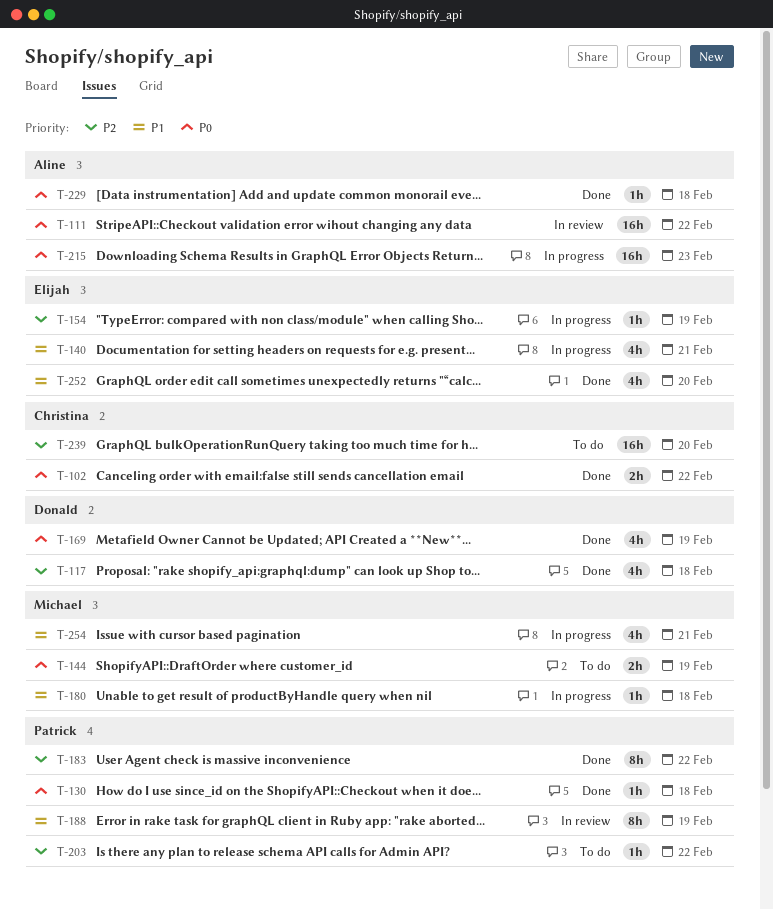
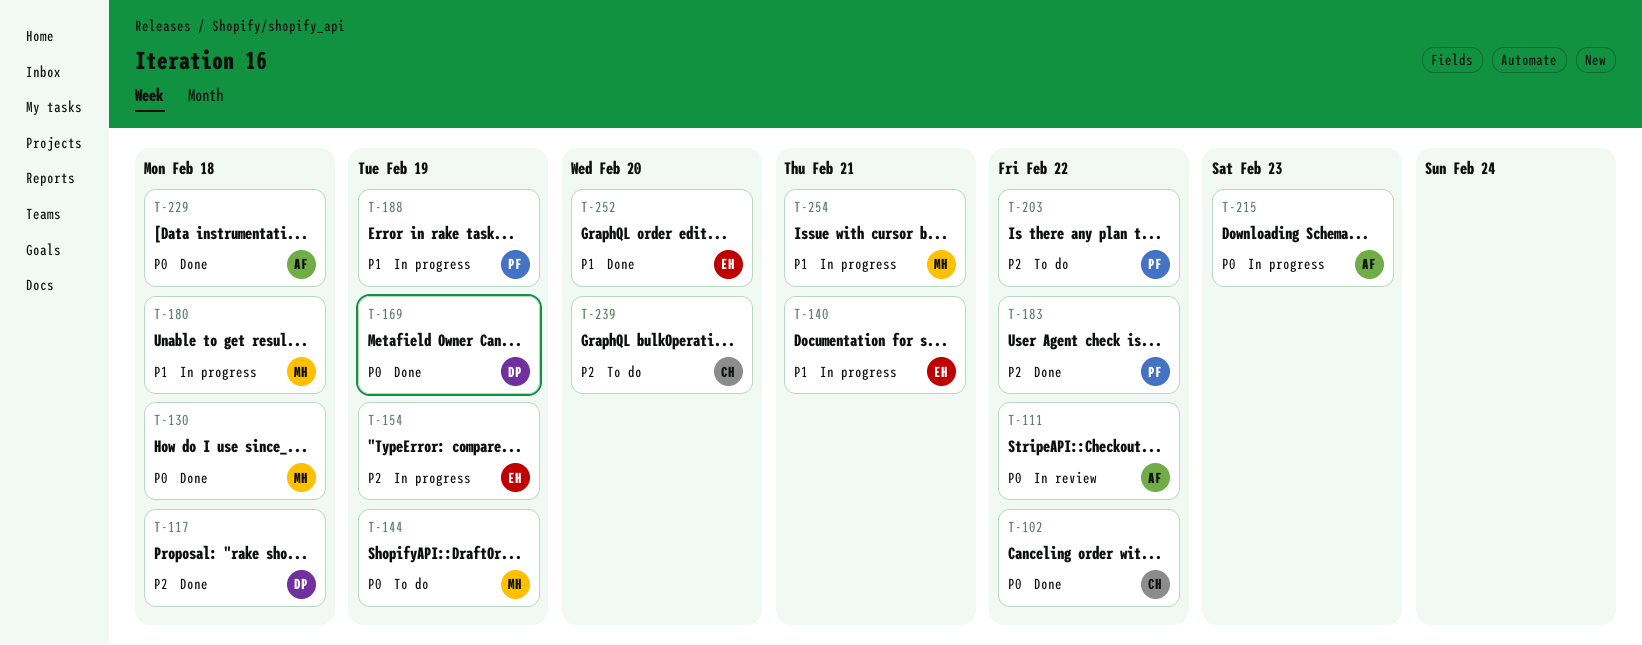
T-130, owner: Patrick -> Michael
T-188, status: In review -> In progress

